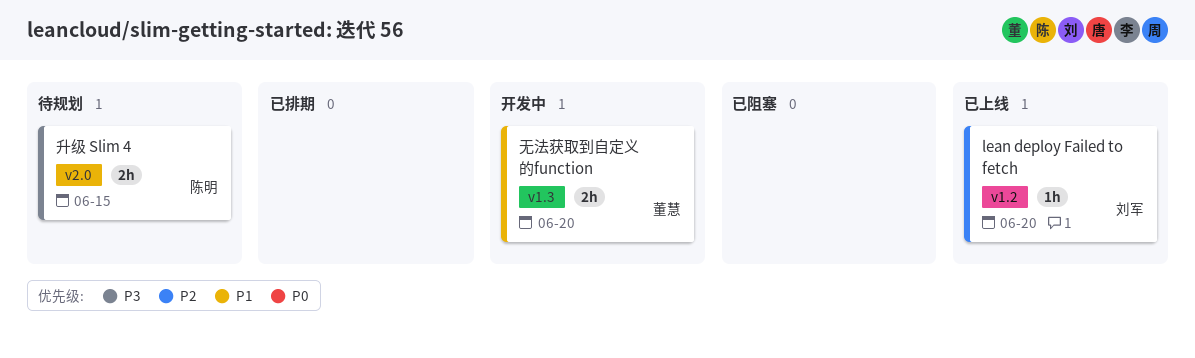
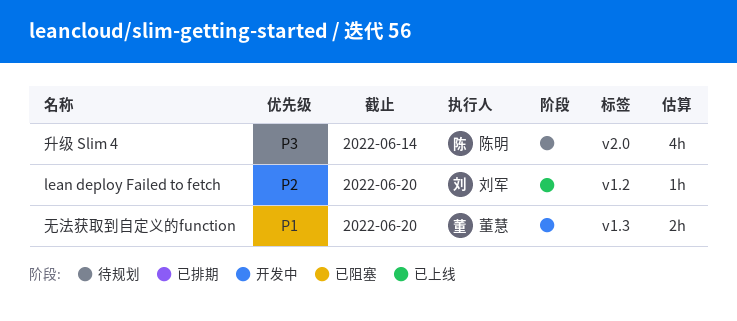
升级 Slim 4, estimate: 2h -> 4h
升级 Slim 4, due: Jun 15 -> Jun 14

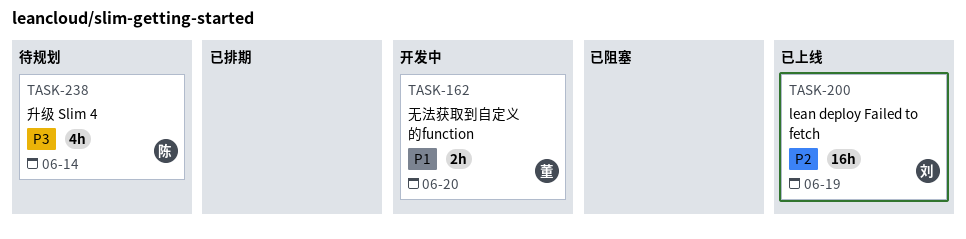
lean deploy Failed to fetch, estimate: 1h -> 16h
lean deploy Failed to fetch, due: Jun 20 -> Jun 19

